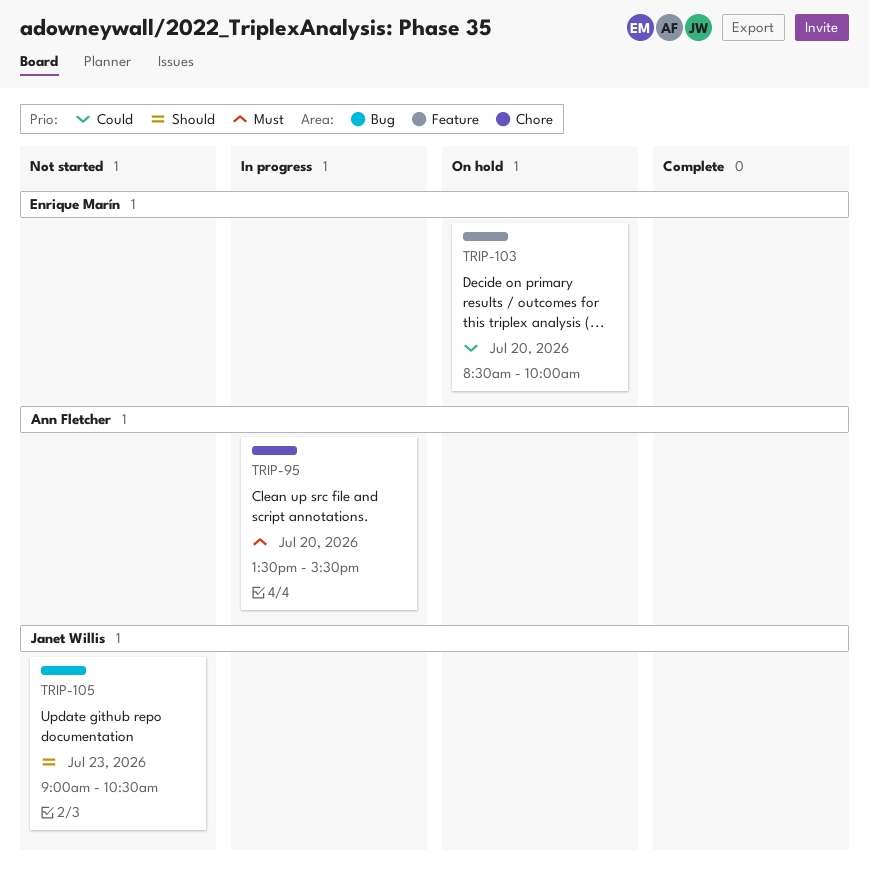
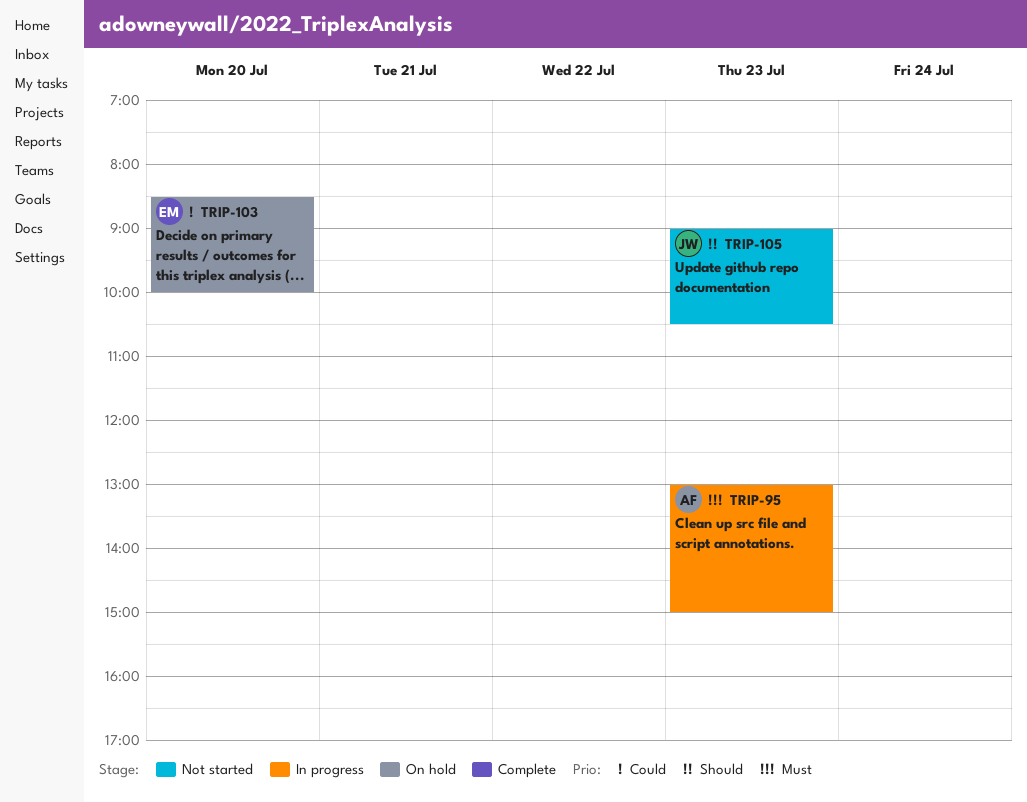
TRIP-95, day: Jul 20 -> Jul 23
TRIP-95, begins: 13:30 -> 13:00
TRIP-95, ends: 15:30 -> 15:00

